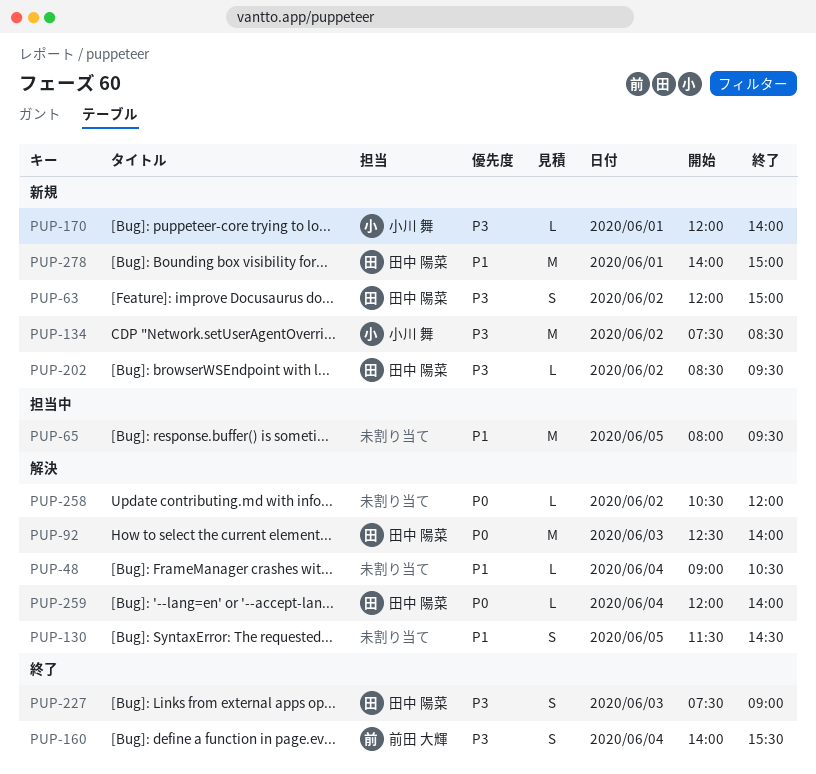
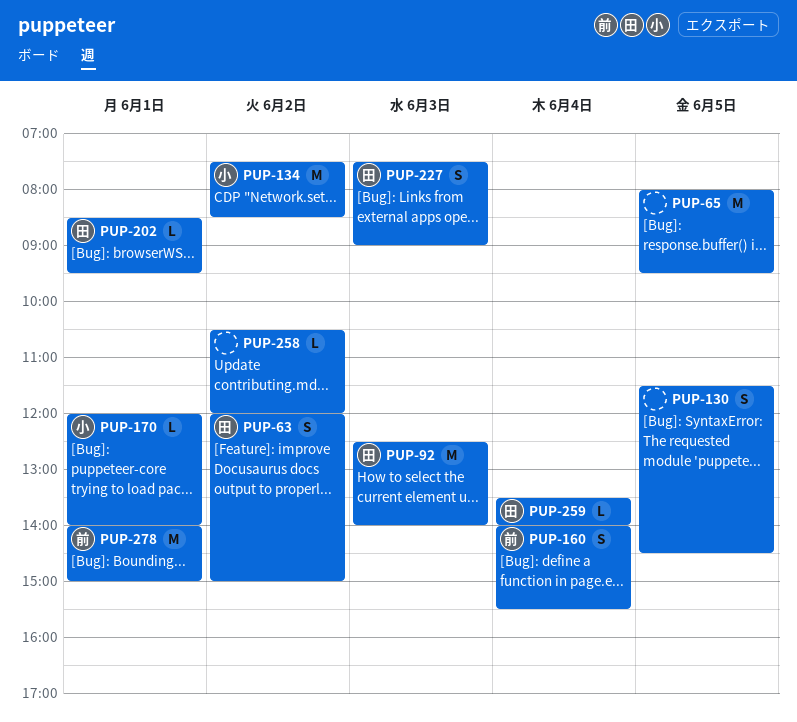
PUP-48: present -> none
PUP-202, day: Jun 2 -> Jun 1
PUP-259, begins: 12:00 -> 13:30
PUP-278, owner: 田中 陽菜 -> 前田 大輝

